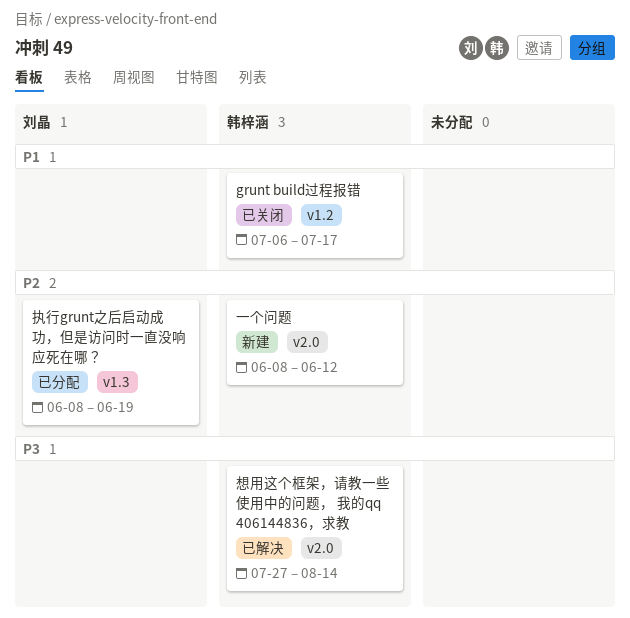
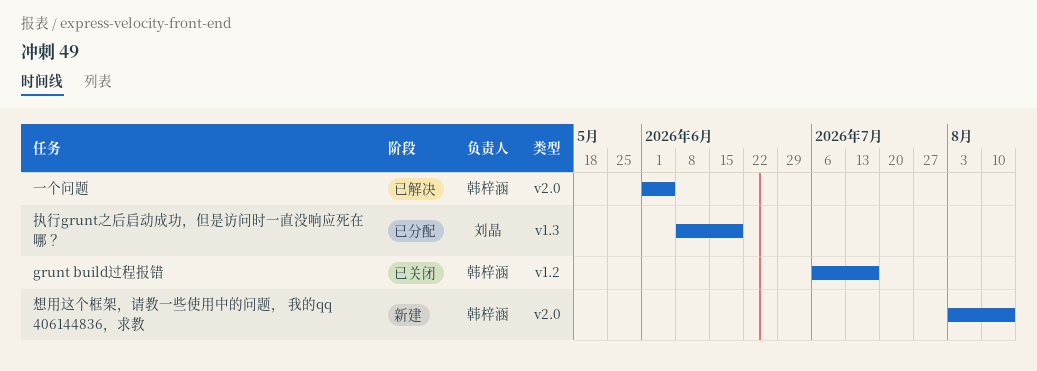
一个问题, status: 新建 -> 已解决
一个问题, start: Jun 8 -> Jun 1
一个问题, due: Jun 12 -> Jun 5
想用这个框架，请教一些使用中的问题， 我的qq 406144836，求教, status: 已解决 -> 新建
想用这个框架，请教一些使用中的问题， 我的qq 406144836，求教, start: Jul 27 -> Aug 3

